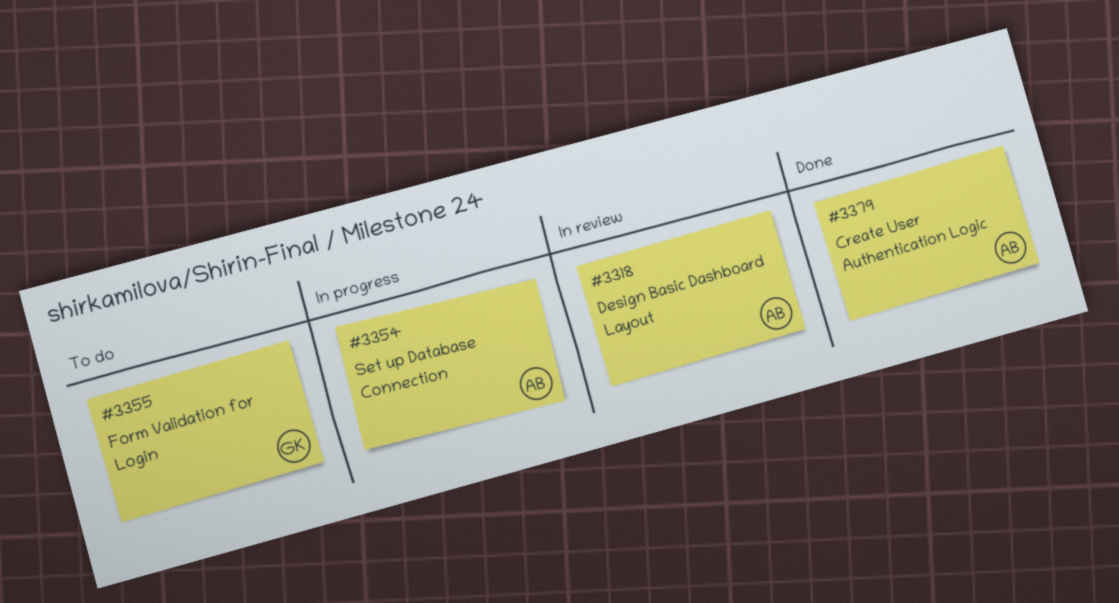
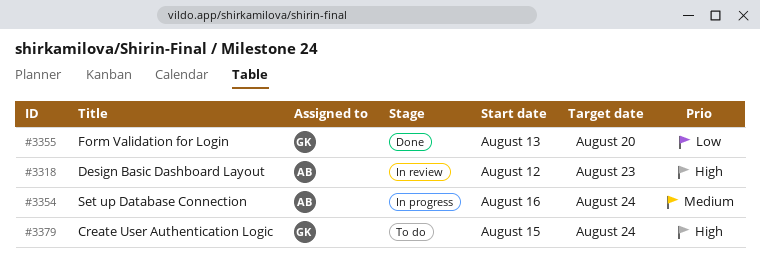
#3355, status: To do -> Done
#3379, status: Done -> To do
#3379, owner: AB -> GK

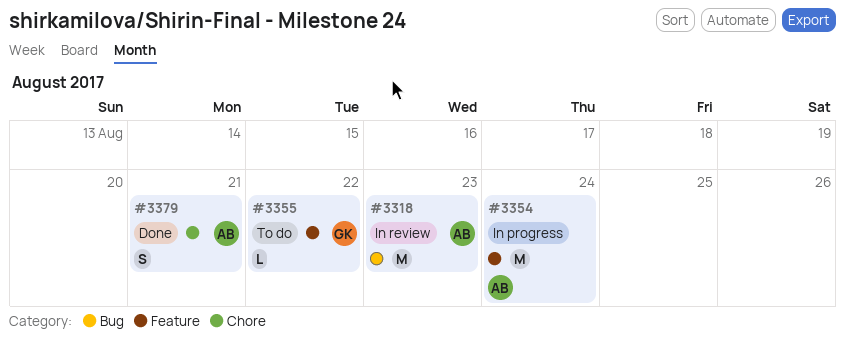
#3355, status: Done -> To do
#3355, due: Aug 20 -> Aug 22
#3379, status: To do -> Done
#3379, owner: GK -> AB
#3379, due: Aug 24 -> Aug 21

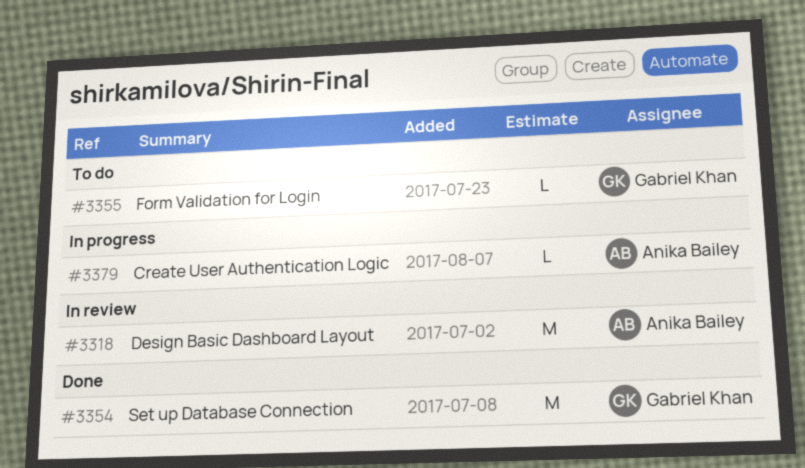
#3354, status: In progress -> Done
#3354, owner: Anika Bailey -> Gabriel Khan
#3379, status: Done -> In progress
#3379, estimate: S -> L

